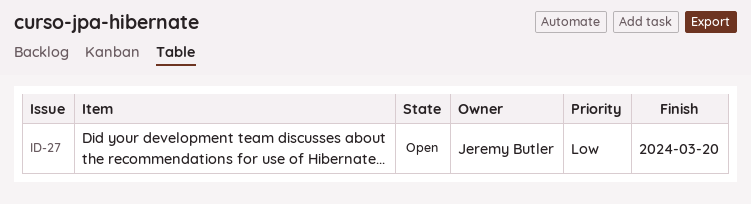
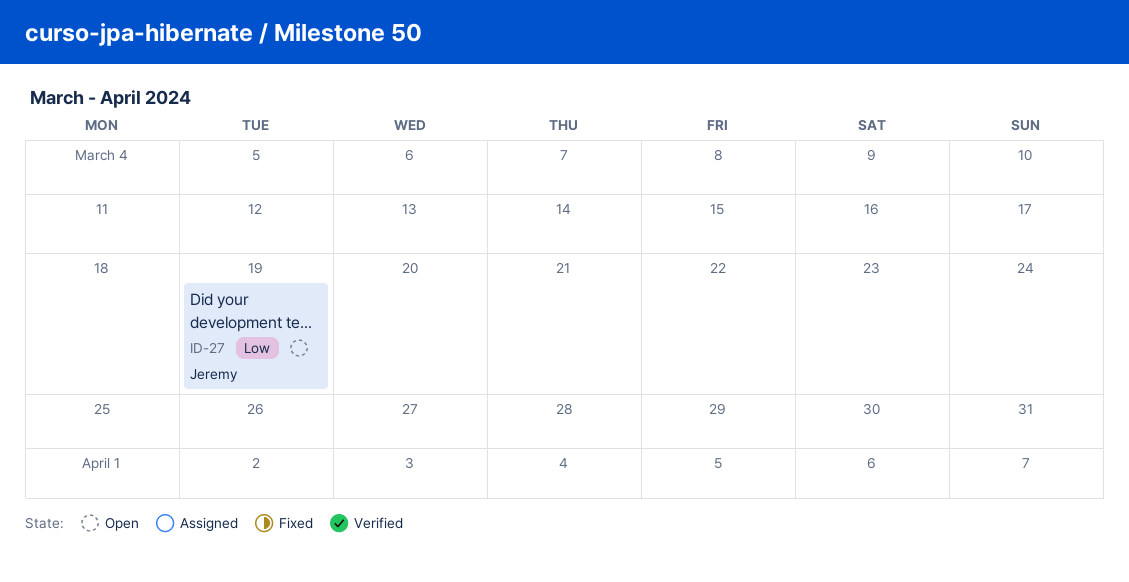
ID-27, due: Mar 20 -> Mar 19

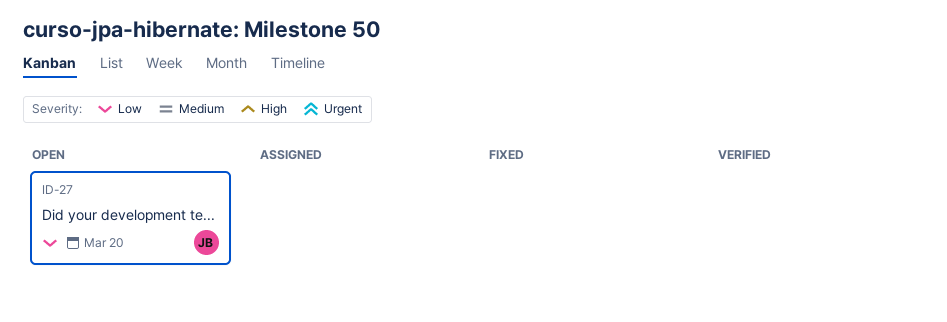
ID-27, due: Mar 19 -> Mar 20

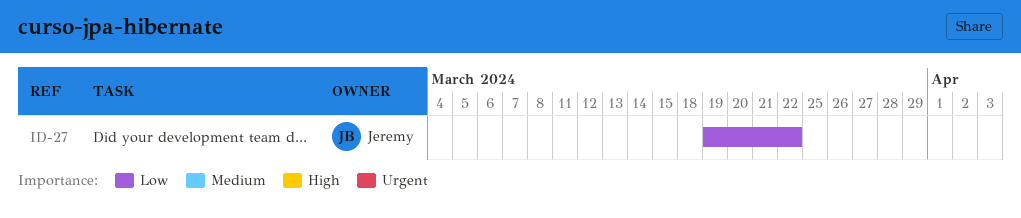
ID-27, due: Mar 20 -> Mar 22

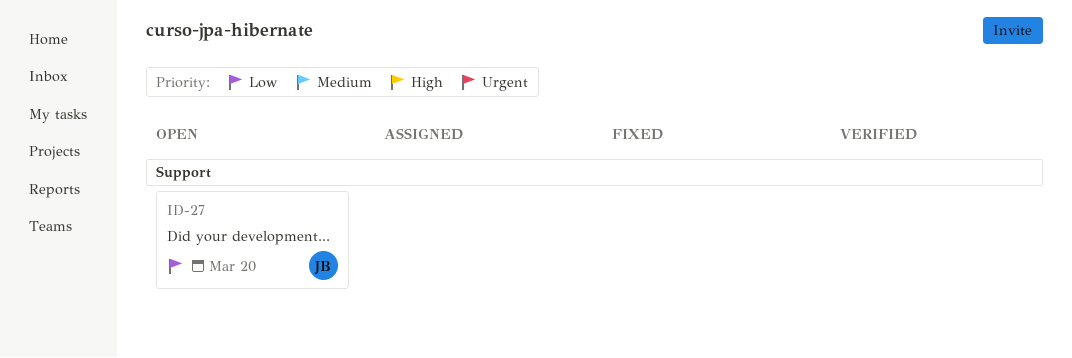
ID-27, due: Mar 22 -> Mar 20

